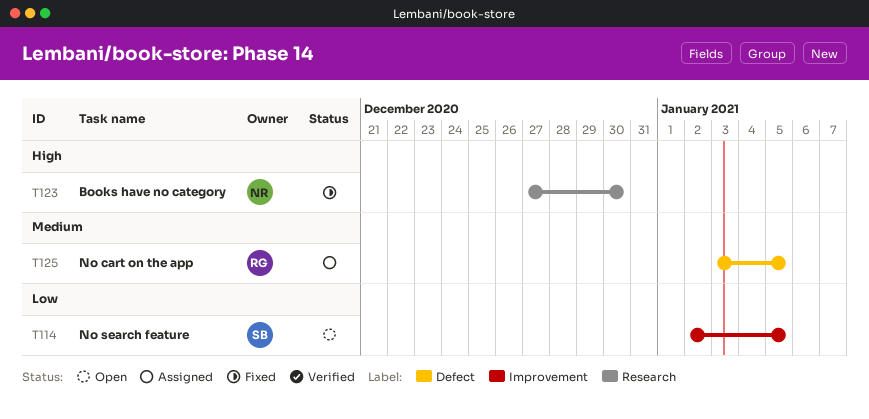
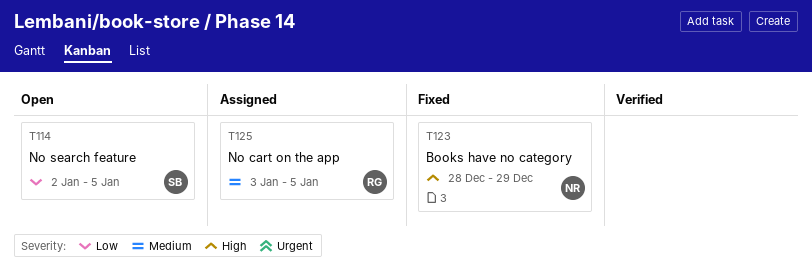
T123, start: Dec 27 -> Dec 28
T123, due: Dec 30 -> Dec 29

